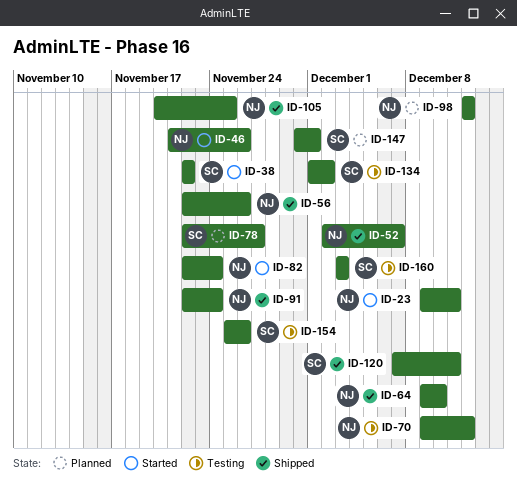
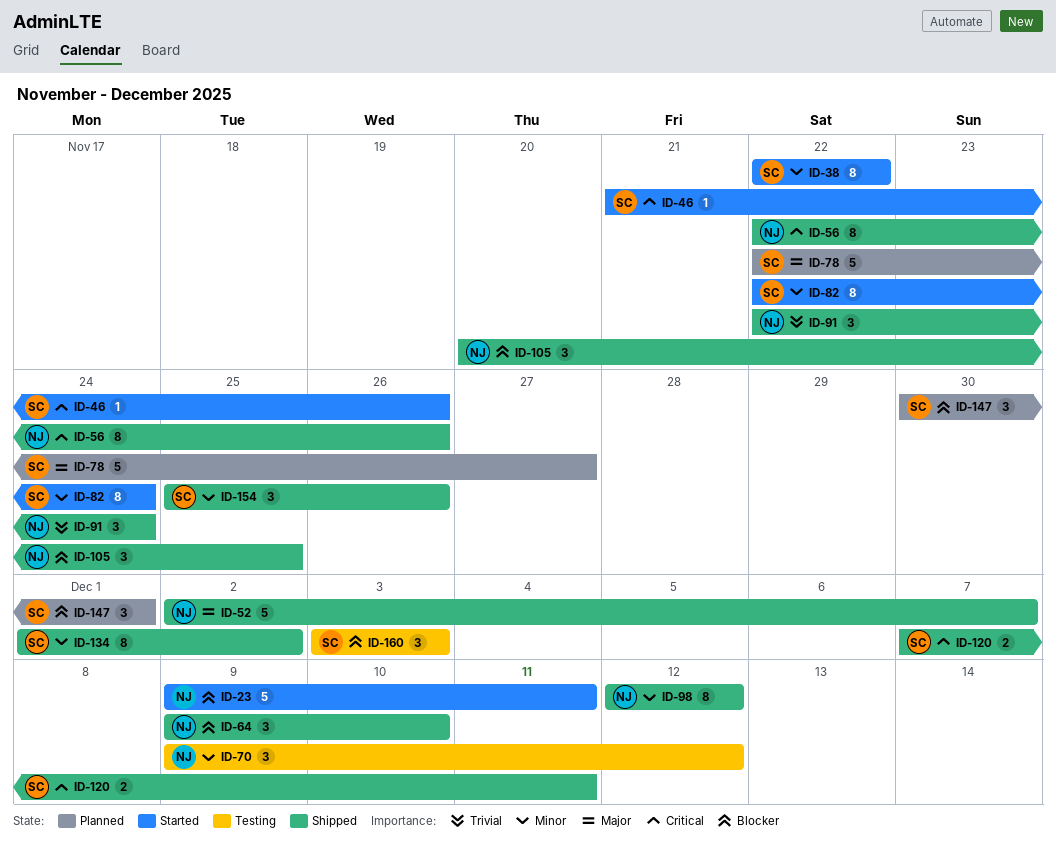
ID-46, owner: NJ -> SC
ID-82, owner: NJ -> SC
ID-98, status: Planned -> Shipped
ID-134, status: Testing -> Shipped
ID-154, status: Testing -> Shipped

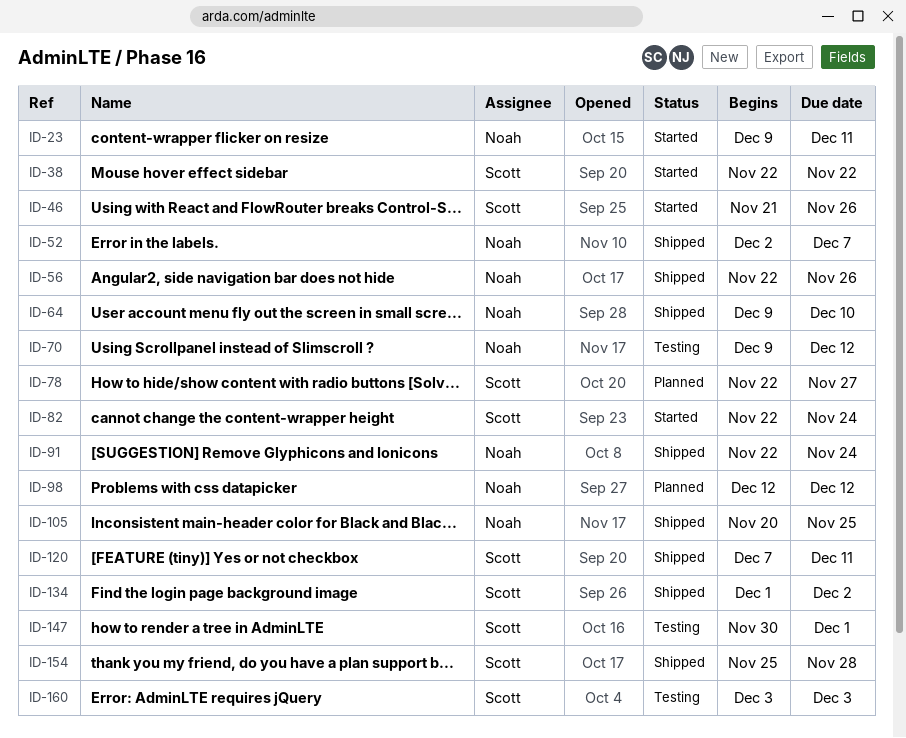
ID-98, status: Shipped -> Planned
ID-147, status: Planned -> Testing
ID-154, due: Nov 26 -> Nov 28

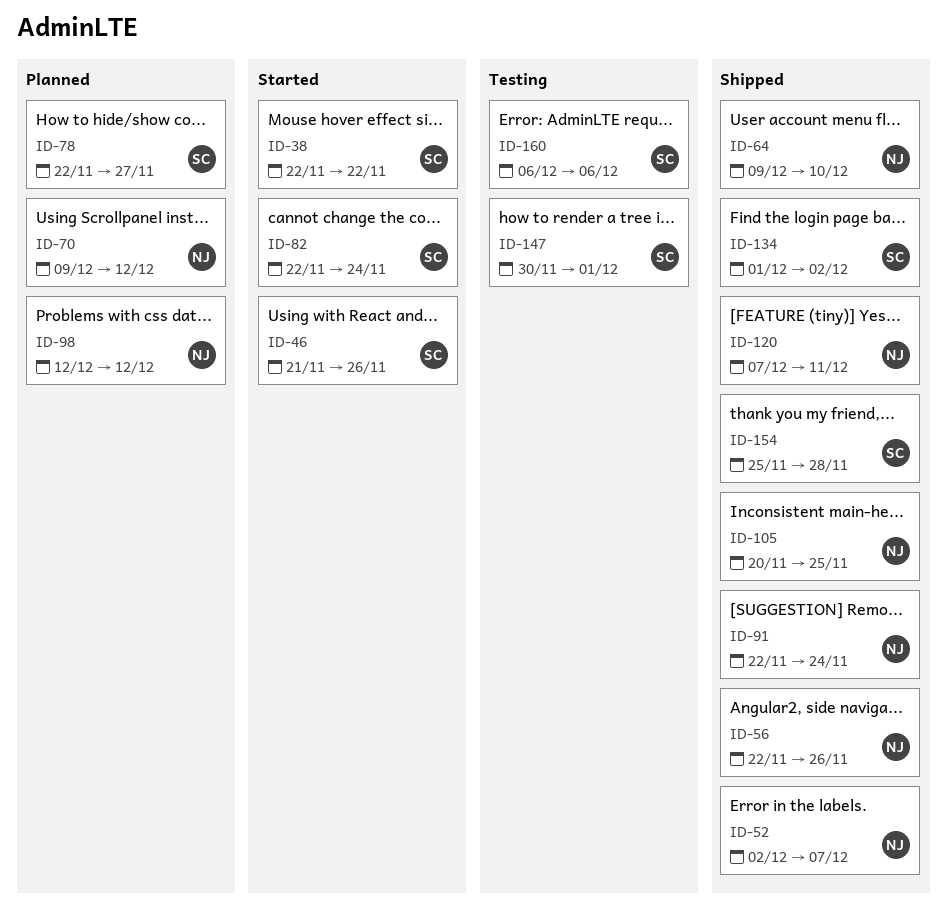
ID-23: present -> none
ID-70, status: Testing -> Planned
ID-120, owner: Scott -> Noah
ID-160, start: Dec 3 -> Dec 6
ID-160, due: Dec 3 -> Dec 6

